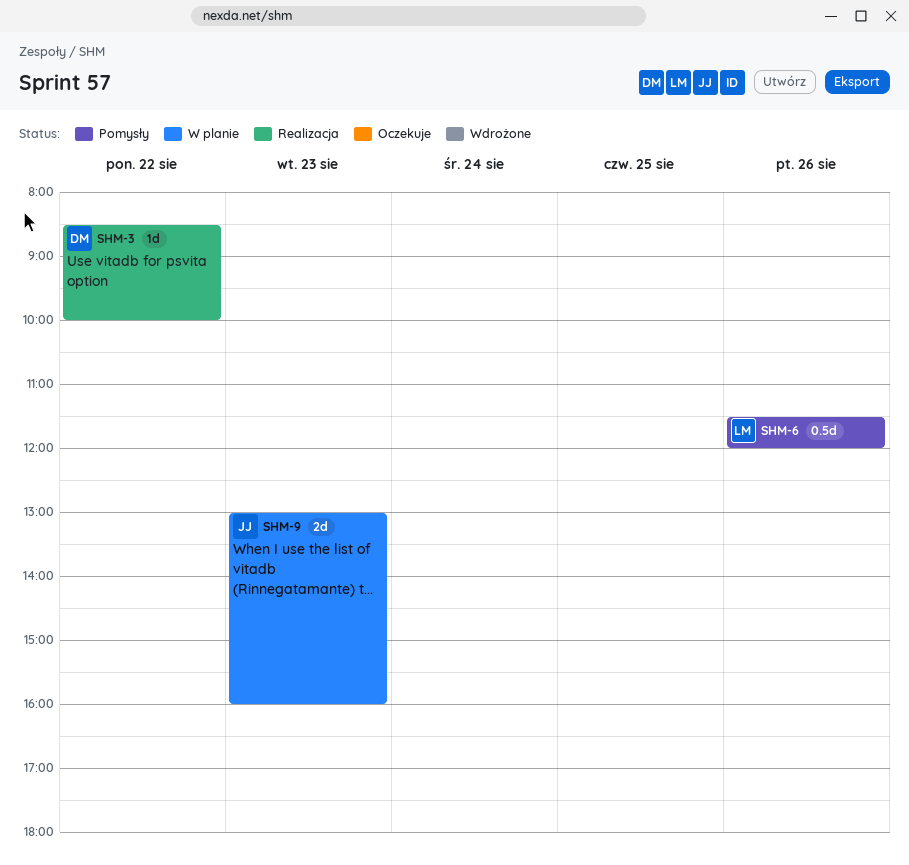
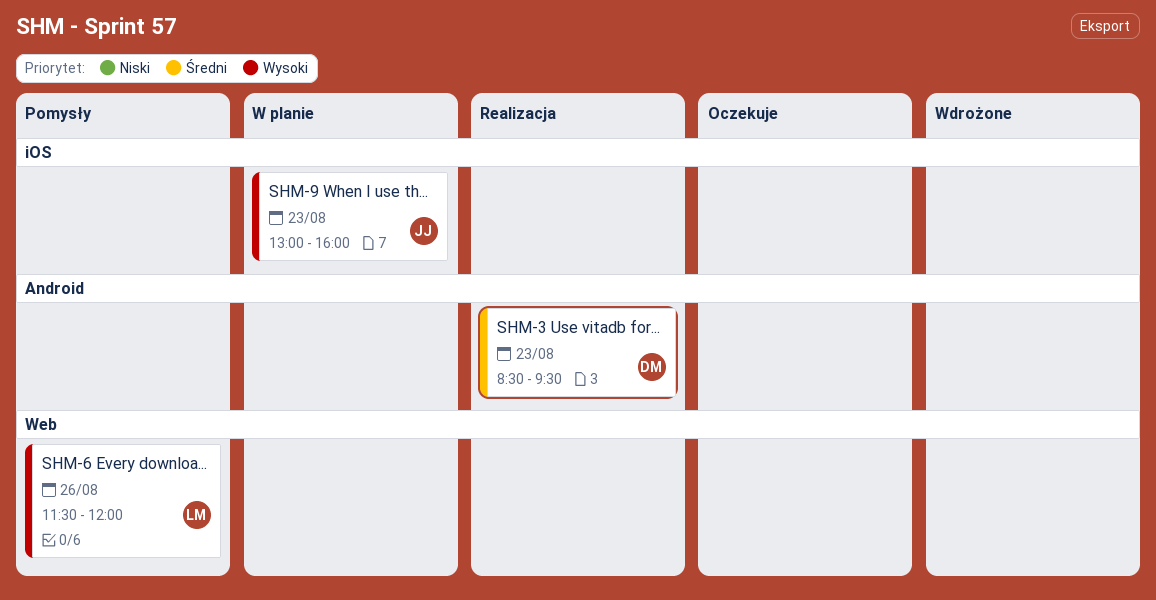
SHM-3, day: Aug 22 -> Aug 23
SHM-3, ends: 10:00 -> 09:30

